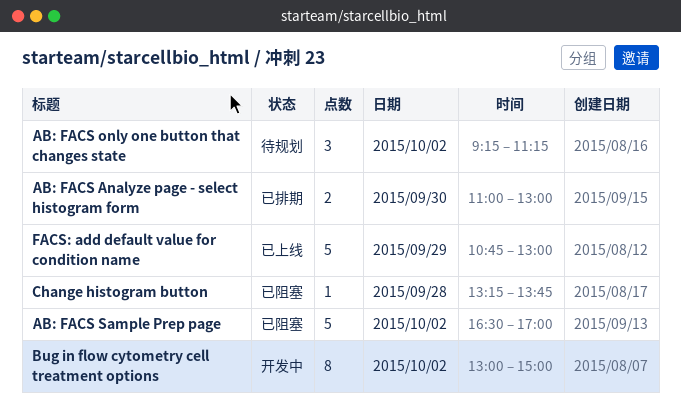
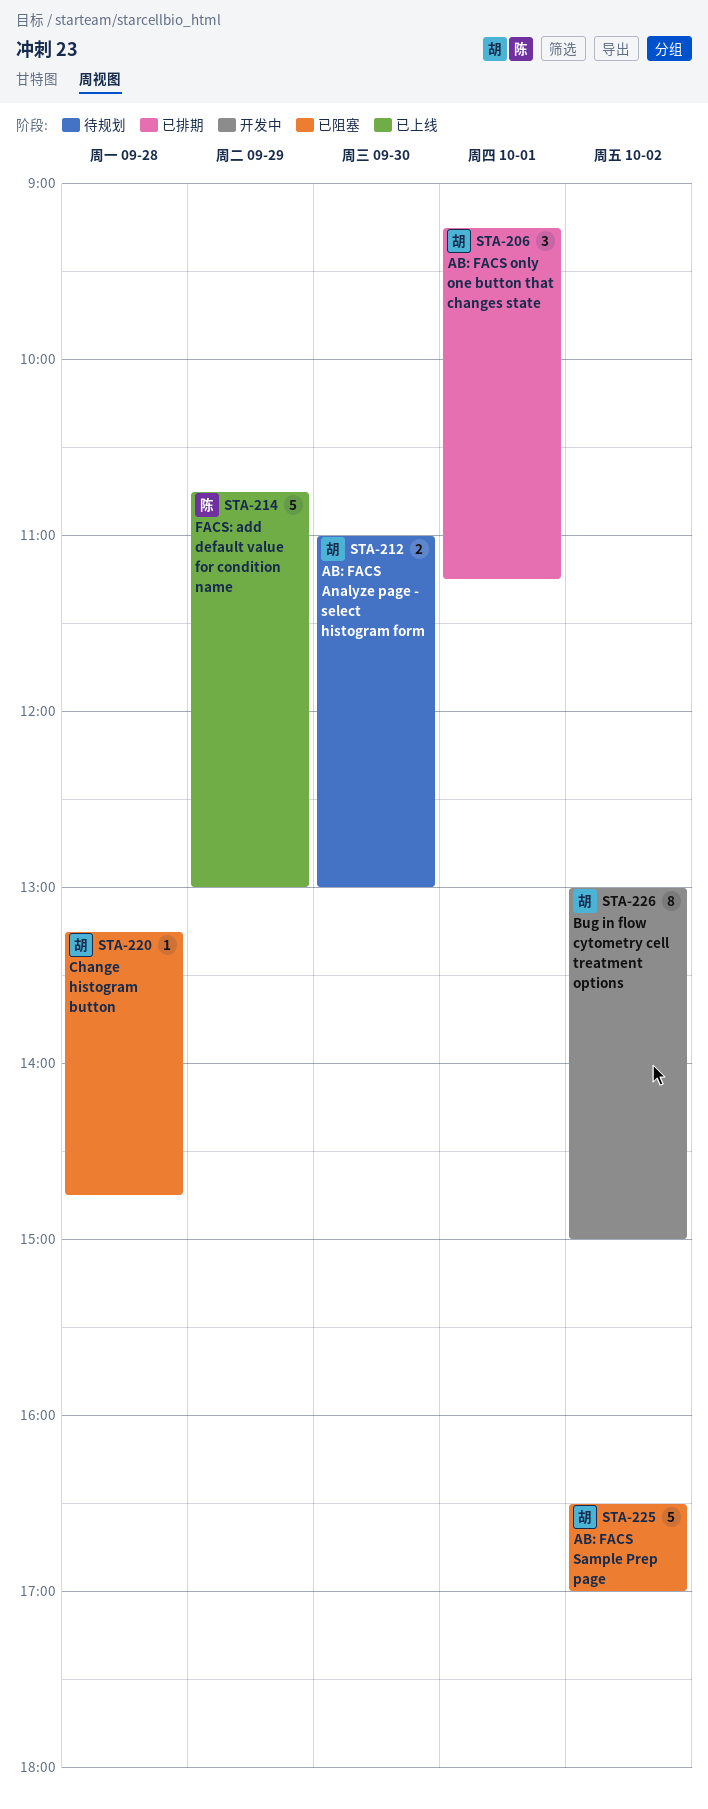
AB: FACS Analyze page - select histogram form, status: 已排期 -> 待规划
AB: FACS only one button that changes state, status: 待规划 -> 已排期
AB: FACS only one button that changes state, day: Oct 2 -> Oct 1
Change histogram button, ends: 13:45 -> 14:45

